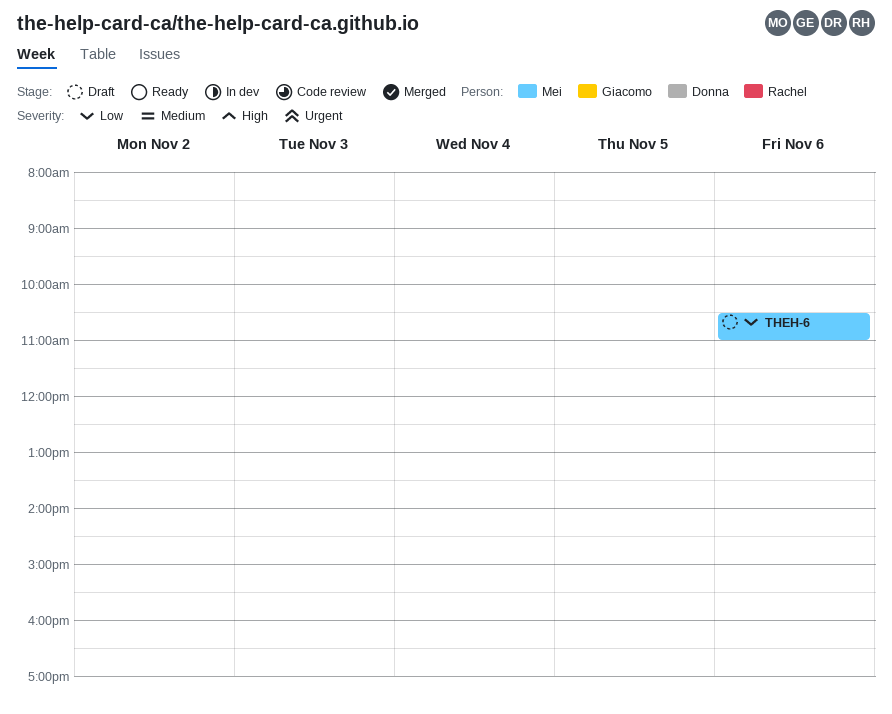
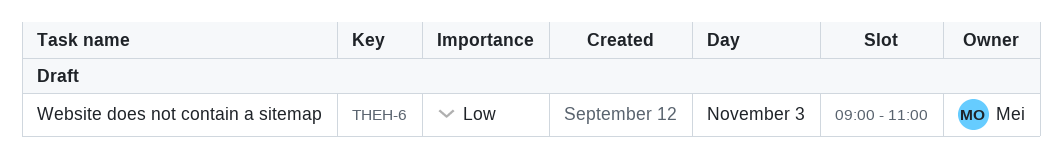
THEH-6, day: Nov 6 -> Nov 3
THEH-6, begins: 10:30 -> 09:00

